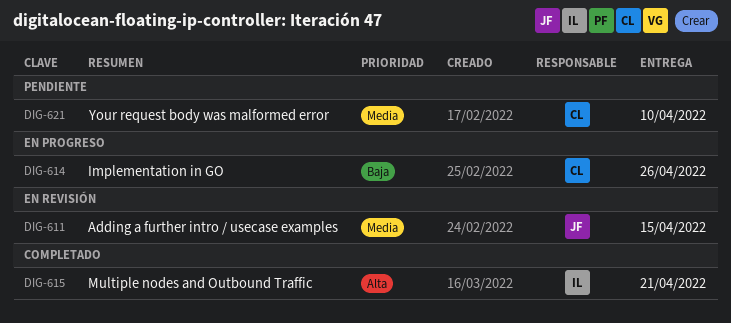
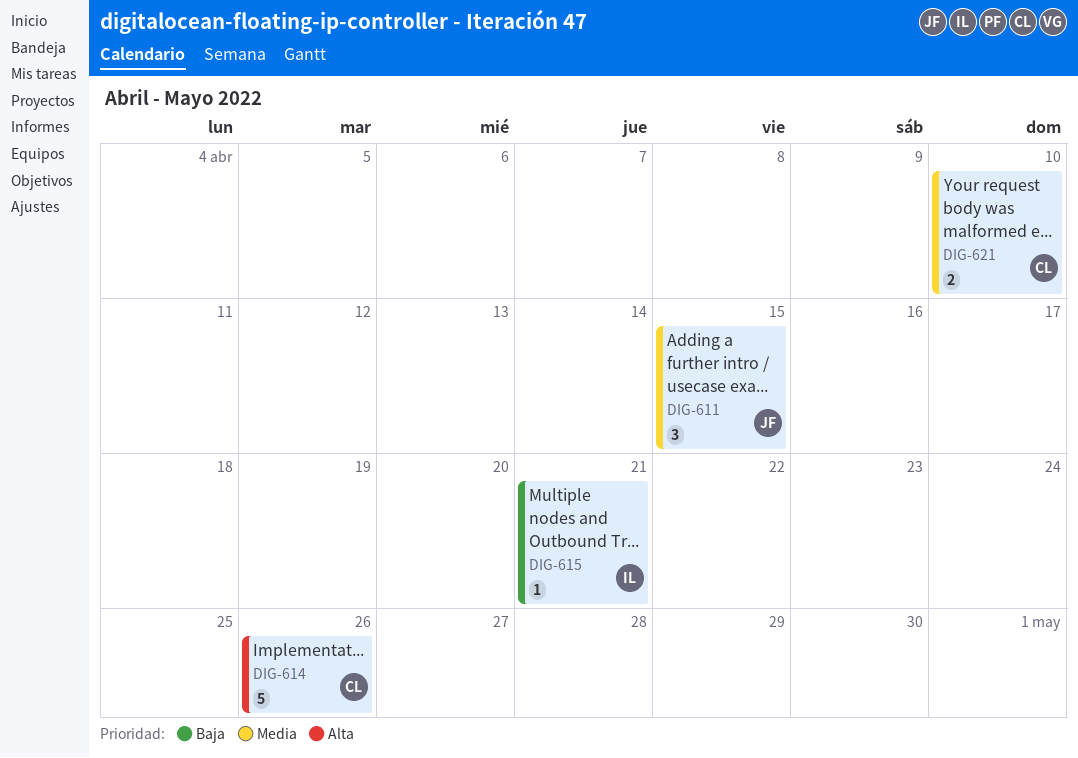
DIG-614, priority: Baja -> Alta
DIG-615, priority: Alta -> Baja

